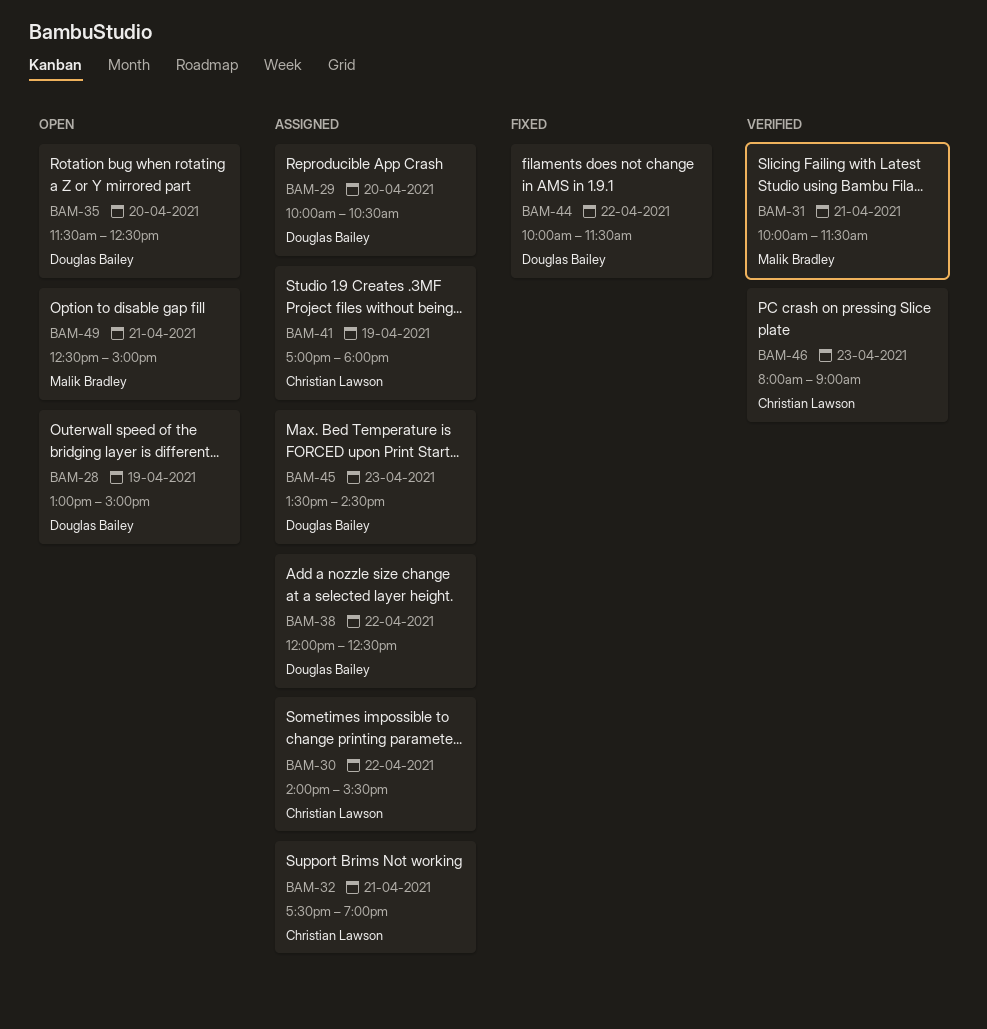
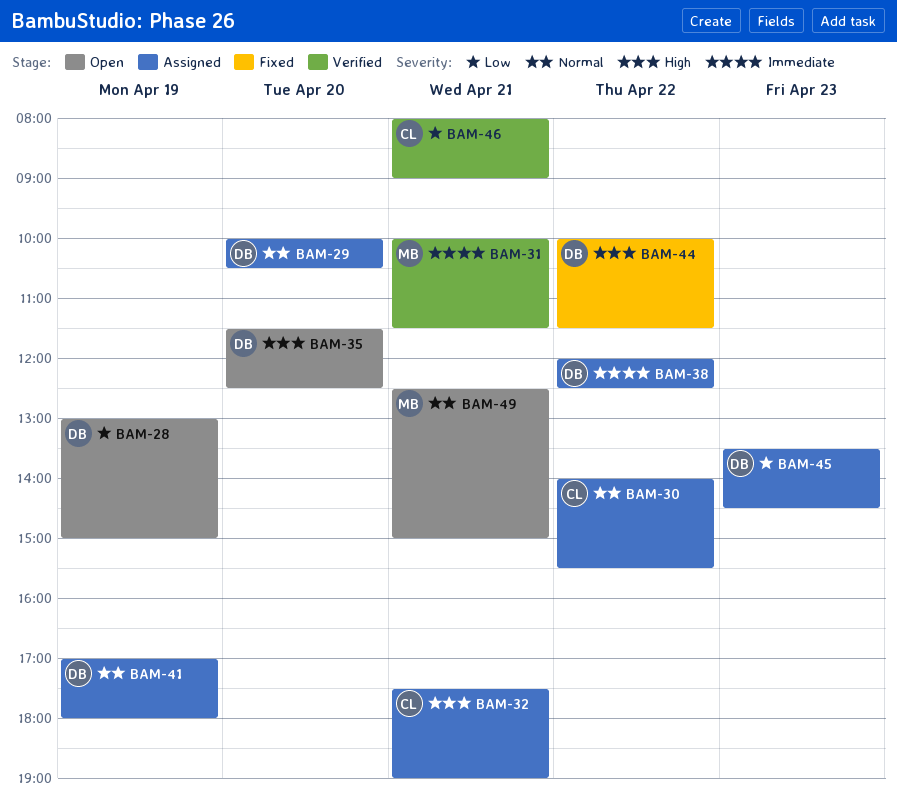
BAM-41, owner: Christian Lawson -> Douglas Bailey
BAM-46, day: Apr 23 -> Apr 21

